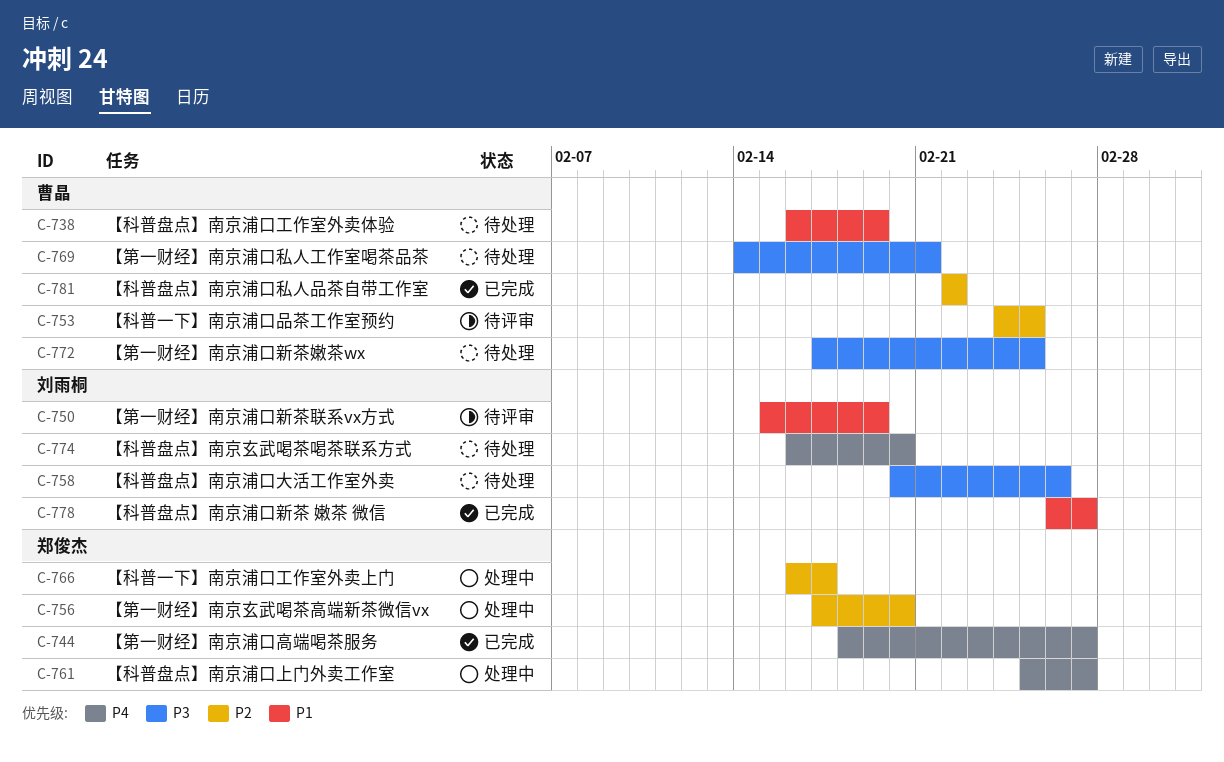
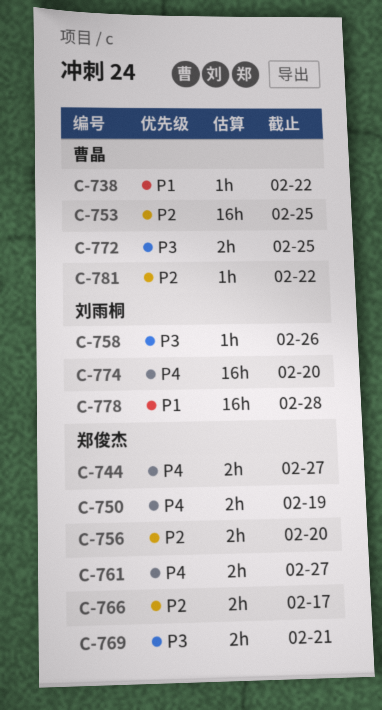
C-738, due: Feb 19 -> Feb 22
C-750, owner: 刘雨桐 -> 郑俊杰
C-750, priority: P1 -> P4
C-769, owner: 曹晶 -> 郑俊杰
C-778, due: Feb 27 -> Feb 28

